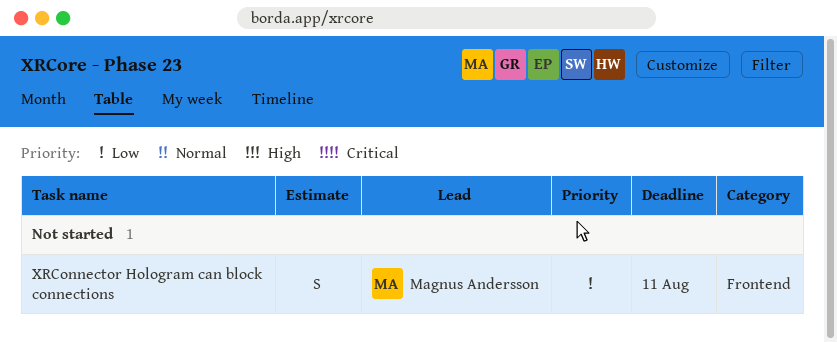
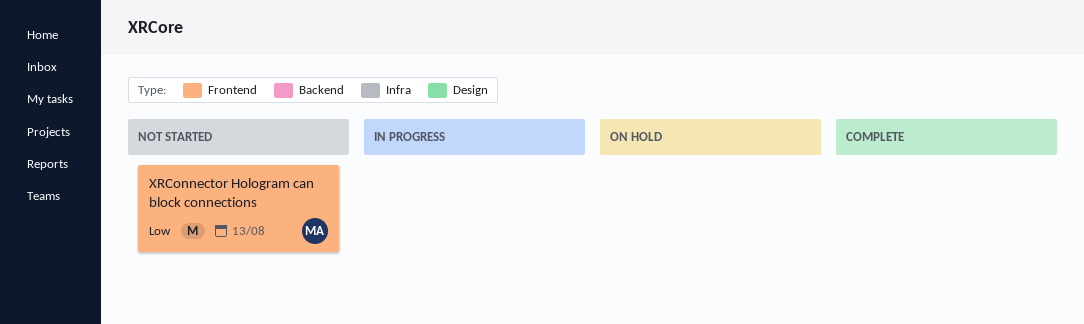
XRConnector Hologram can block connections, estimate: S -> M
XRConnector Hologram can block connections, due: Aug 11 -> Aug 13

